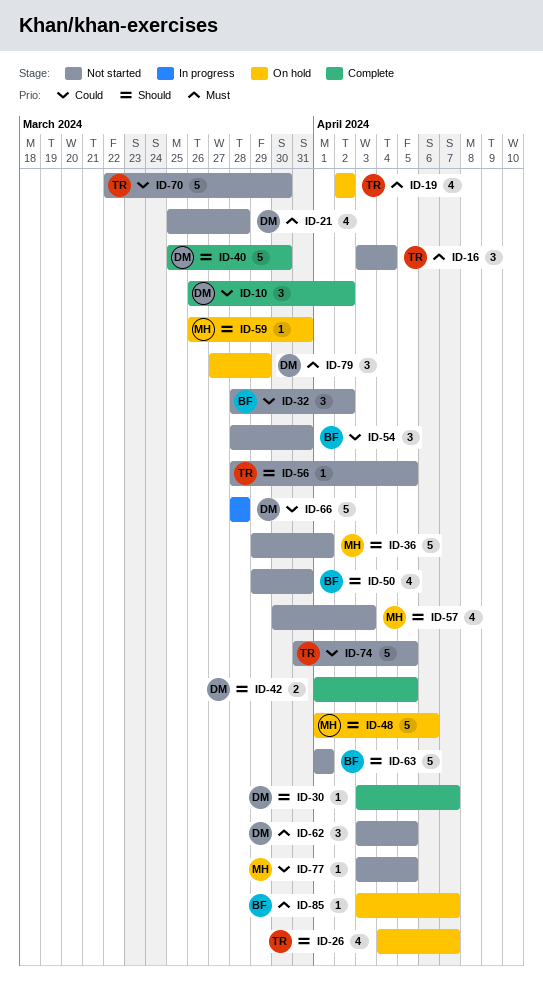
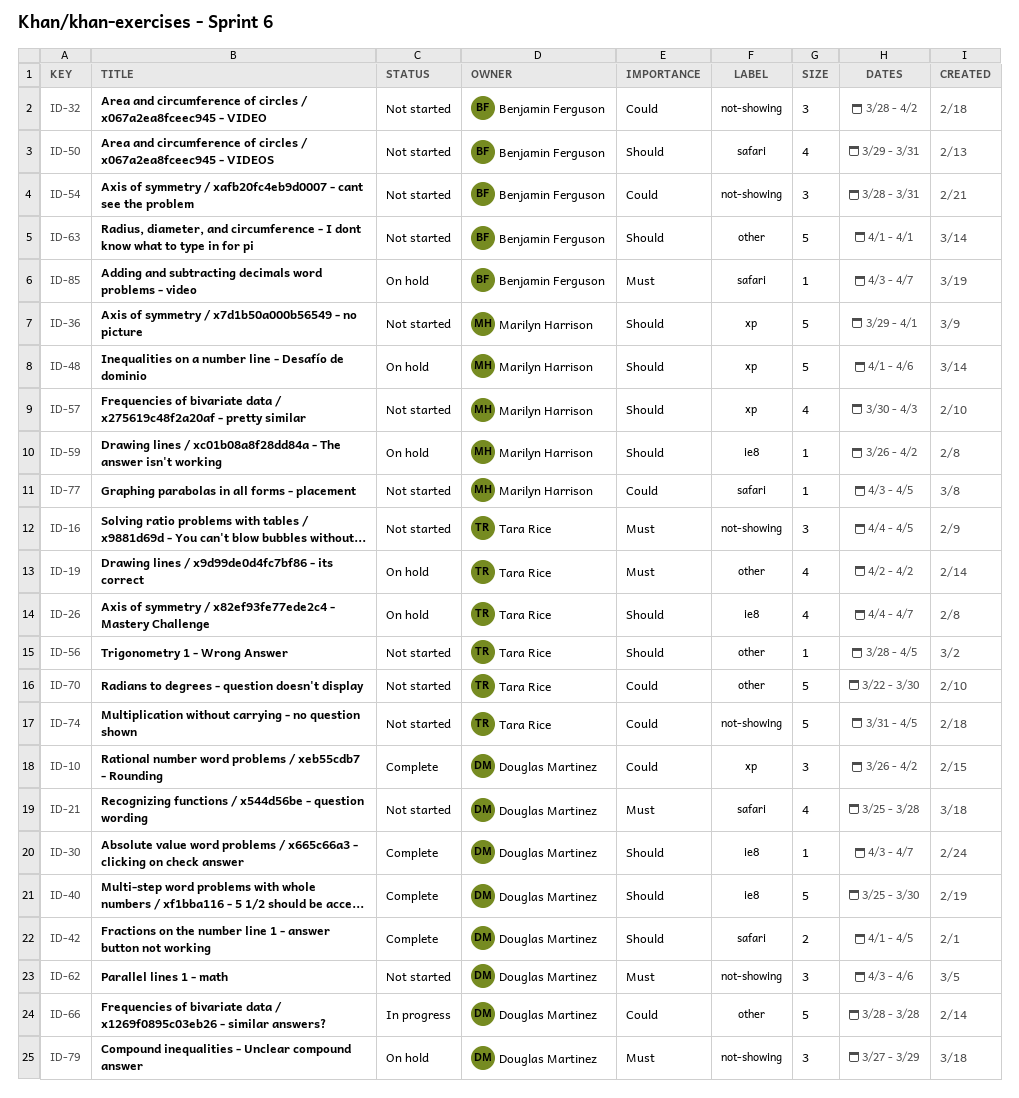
ID-16, start: Apr 3 -> Apr 4
ID-16, due: Apr 4 -> Apr 5
ID-59, due: Mar 31 -> Apr 2
ID-62, due: Apr 5 -> Apr 6

